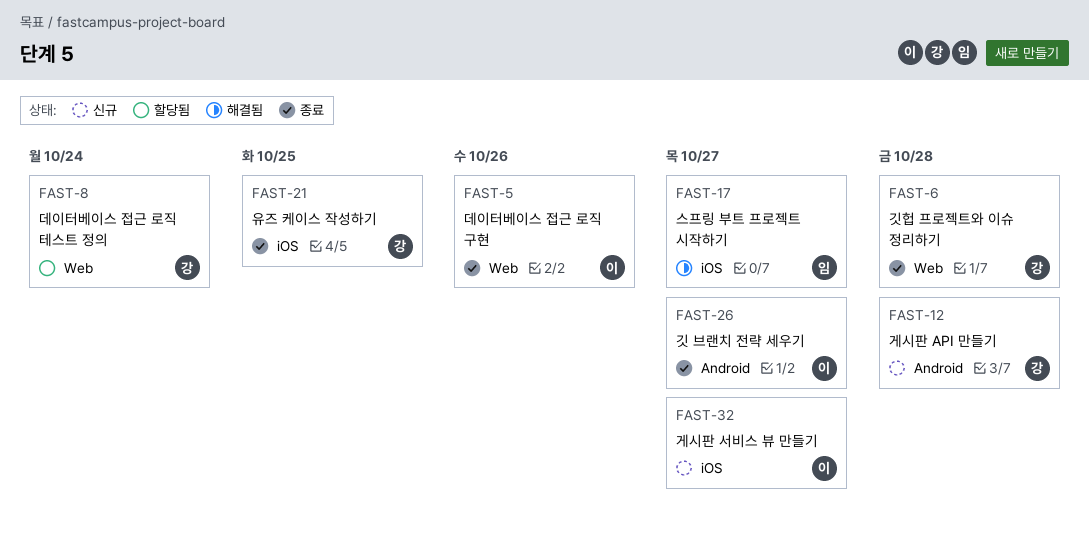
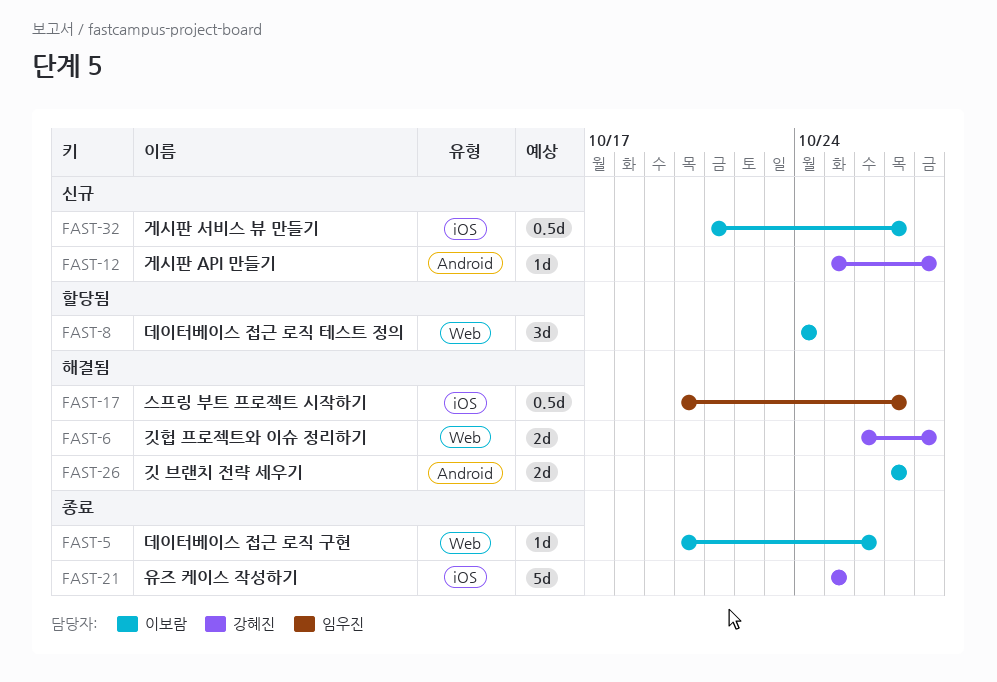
FAST-6, status: 종료 -> 해결됨
FAST-8, owner: 강혜진 -> 이보람
FAST-26, status: 종료 -> 해결됨

